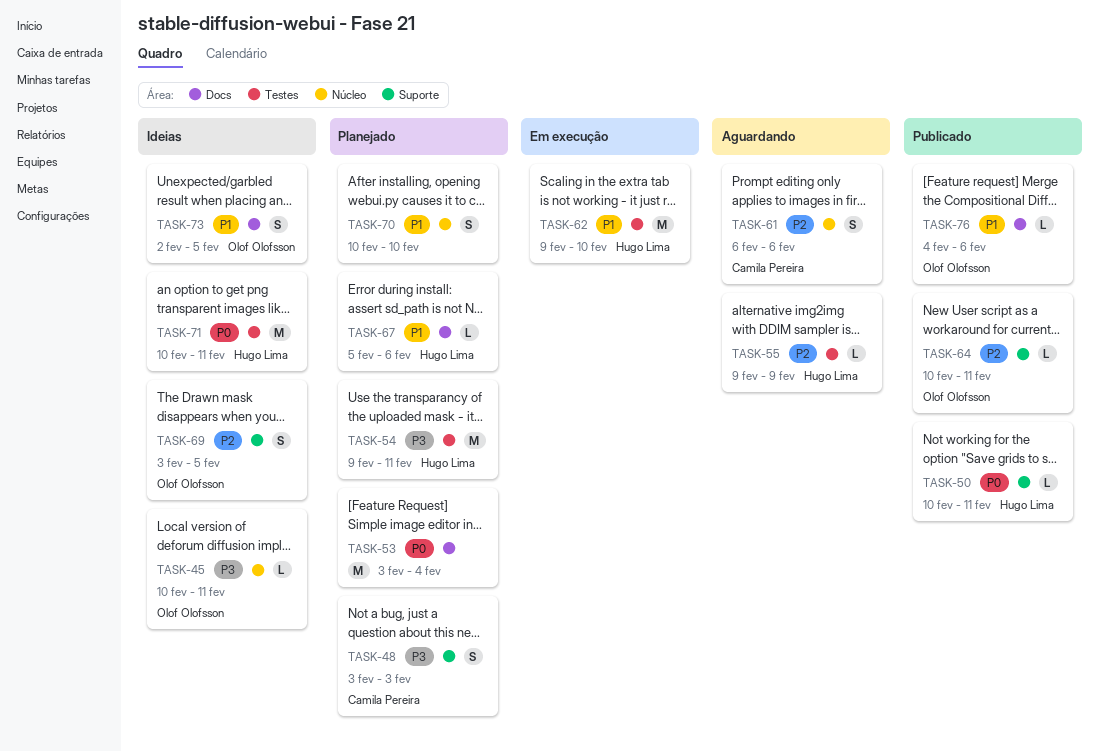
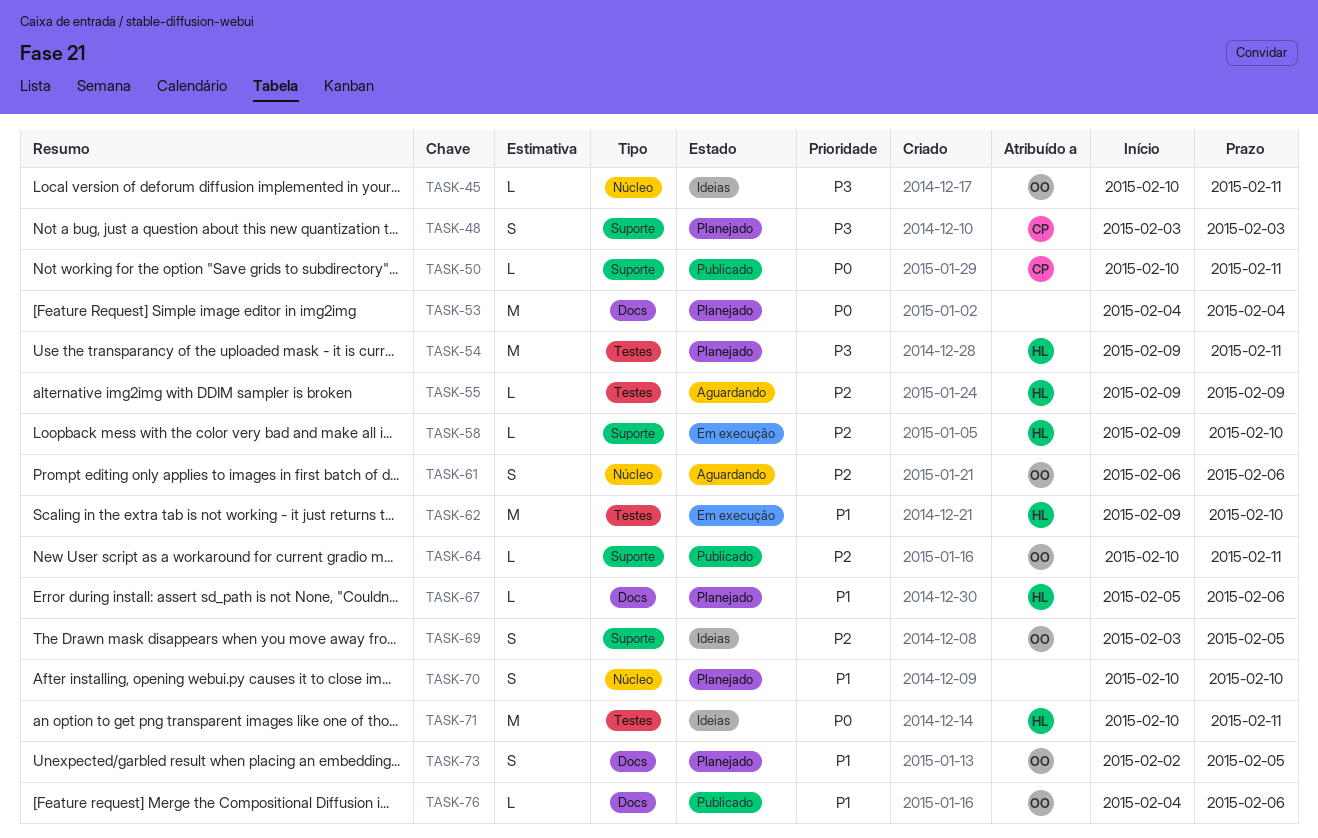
TASK-50, owner: Hugo Lima -> Camila Pereira
TASK-53, start: Feb 3 -> Feb 4
TASK-58: none -> present
TASK-61, owner: Camila Pereira -> Olof Olofsson
TASK-73, status: Ideias -> Planejado

